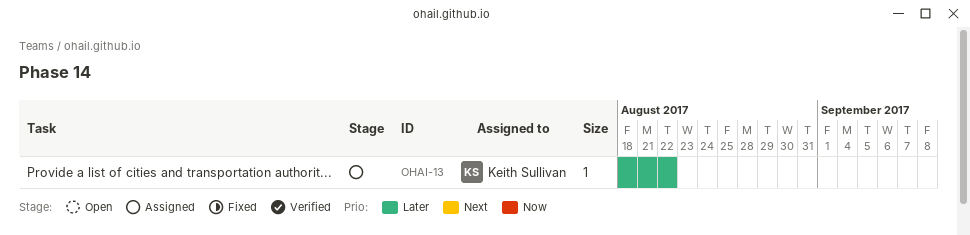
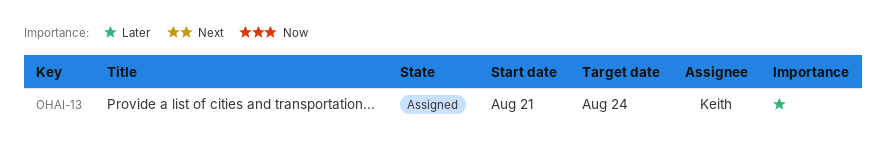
OHAI-13, start: Aug 18 -> Aug 21
OHAI-13, due: Aug 22 -> Aug 24

